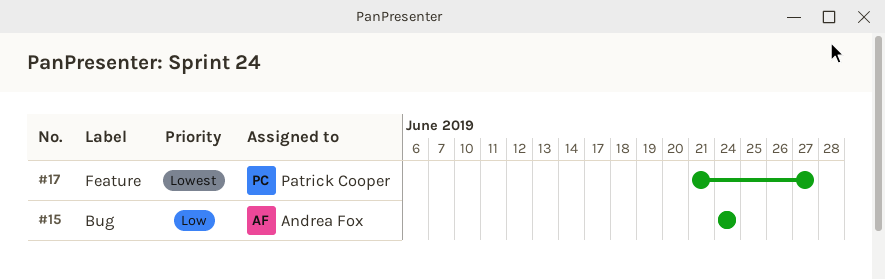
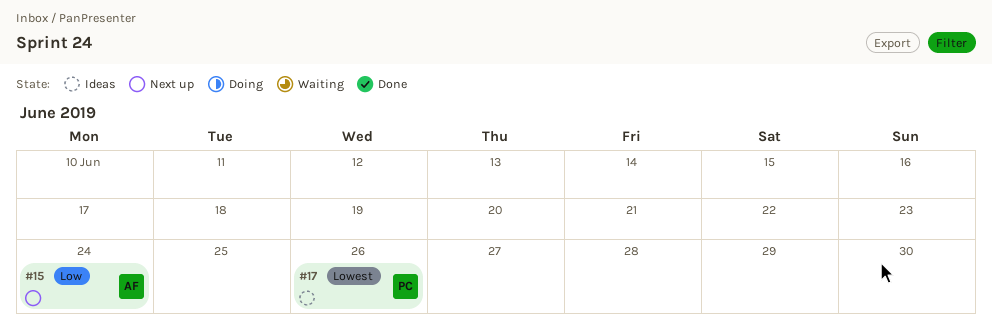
#17, due: Jun 27 -> Jun 26

